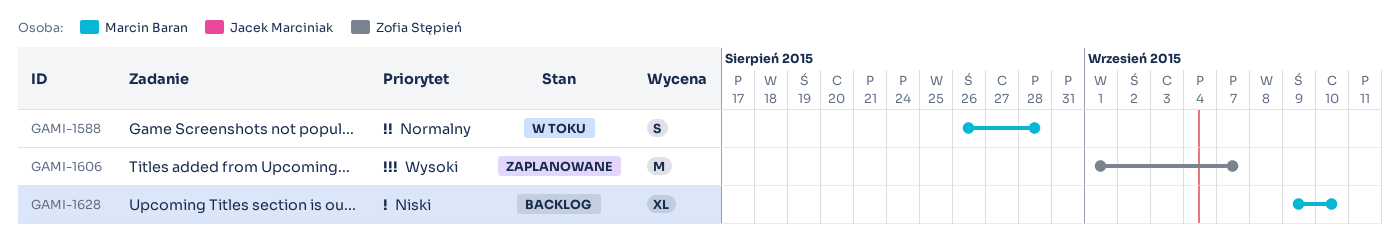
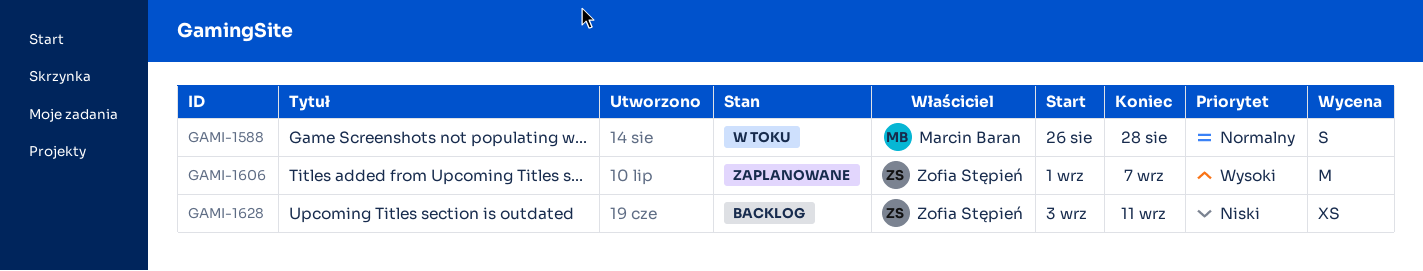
GAMI-1628, owner: Marcin Baran -> Zofia Stępień
GAMI-1628, estimate: XL -> XS
GAMI-1628, start: Sep 9 -> Sep 3
GAMI-1628, due: Sep 10 -> Sep 11

